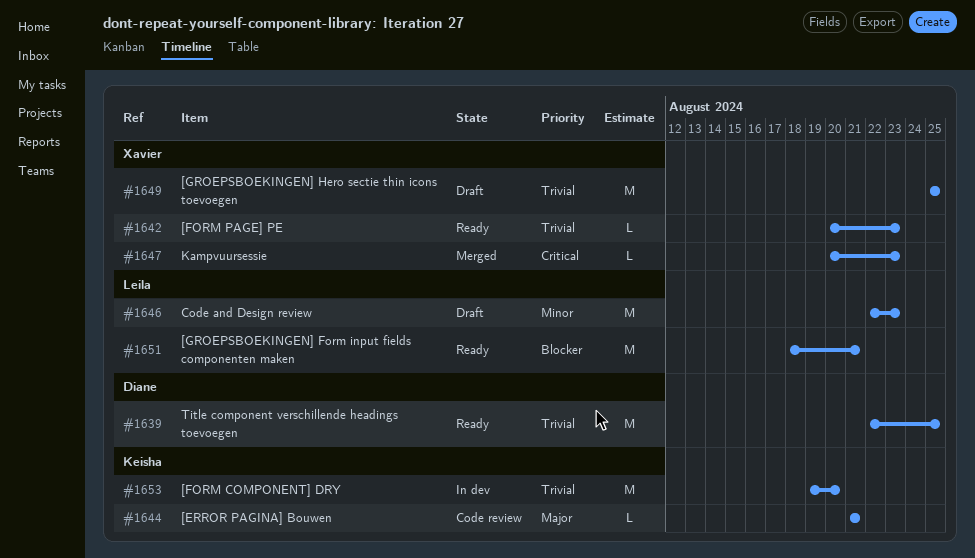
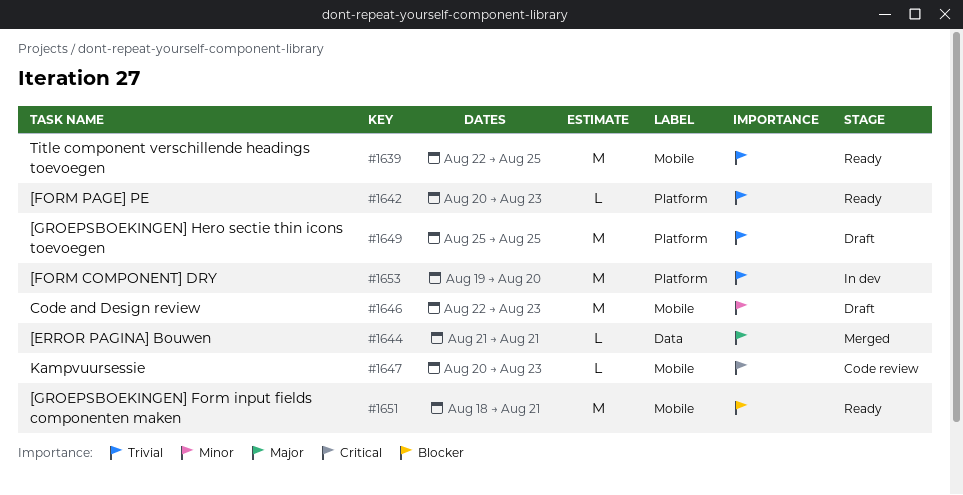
#1644, status: Code review -> Merged
#1647, status: Merged -> Code review

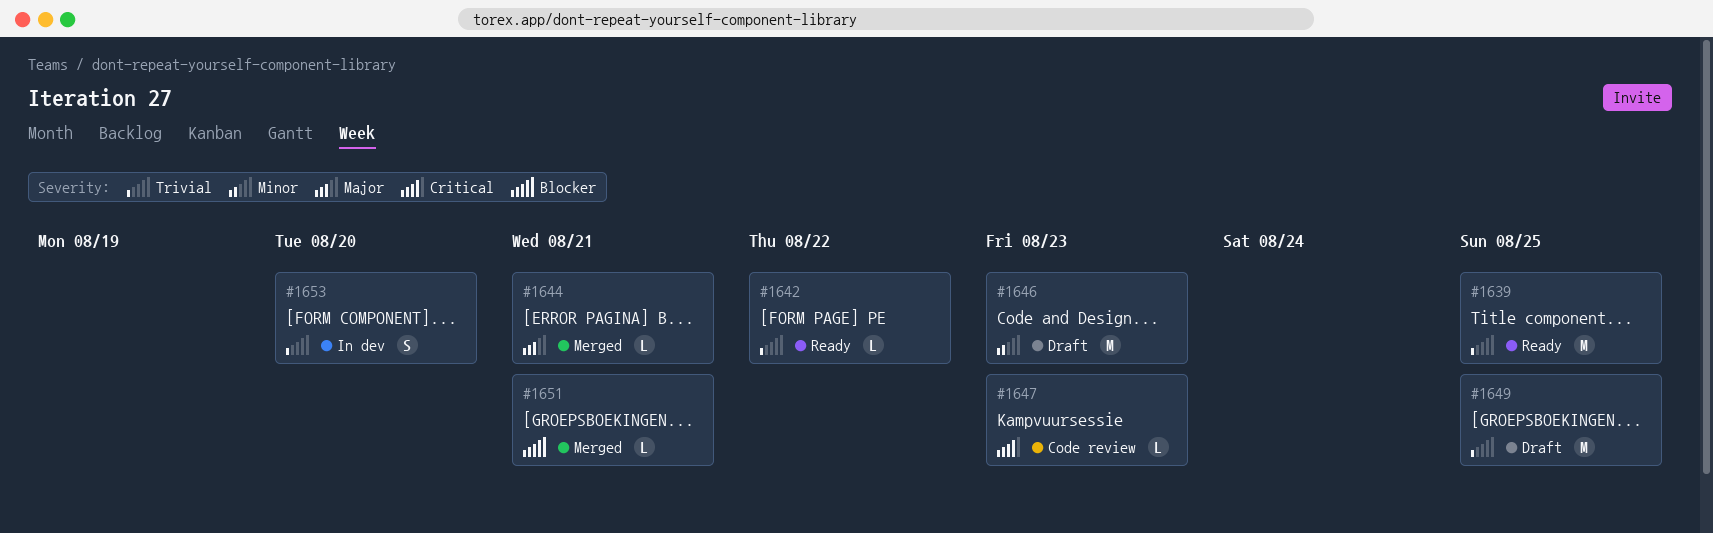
#1642, due: Aug 23 -> Aug 22
#1651, status: Ready -> Merged
#1651, estimate: M -> L
#1653, estimate: M -> S

